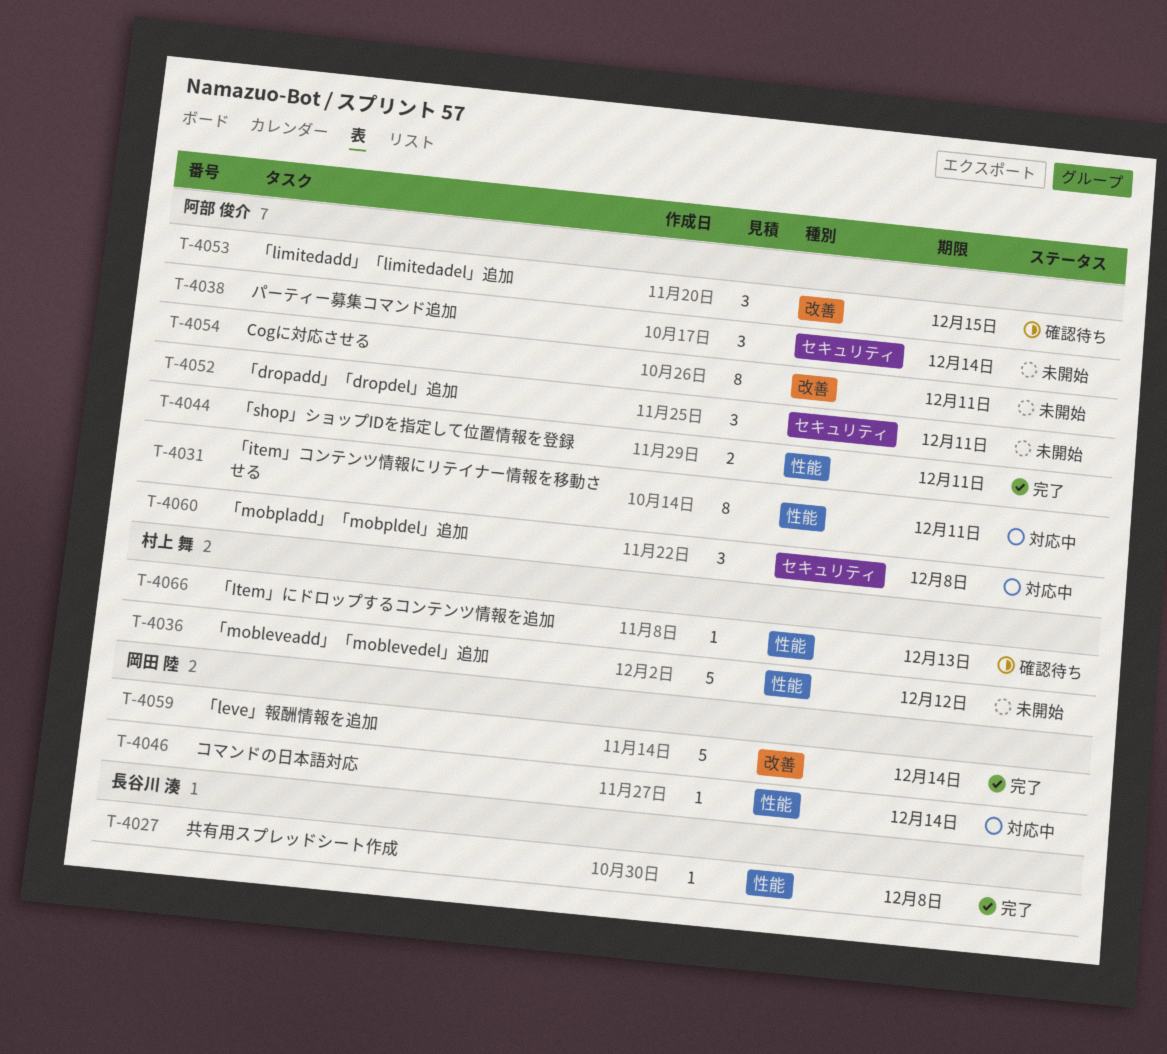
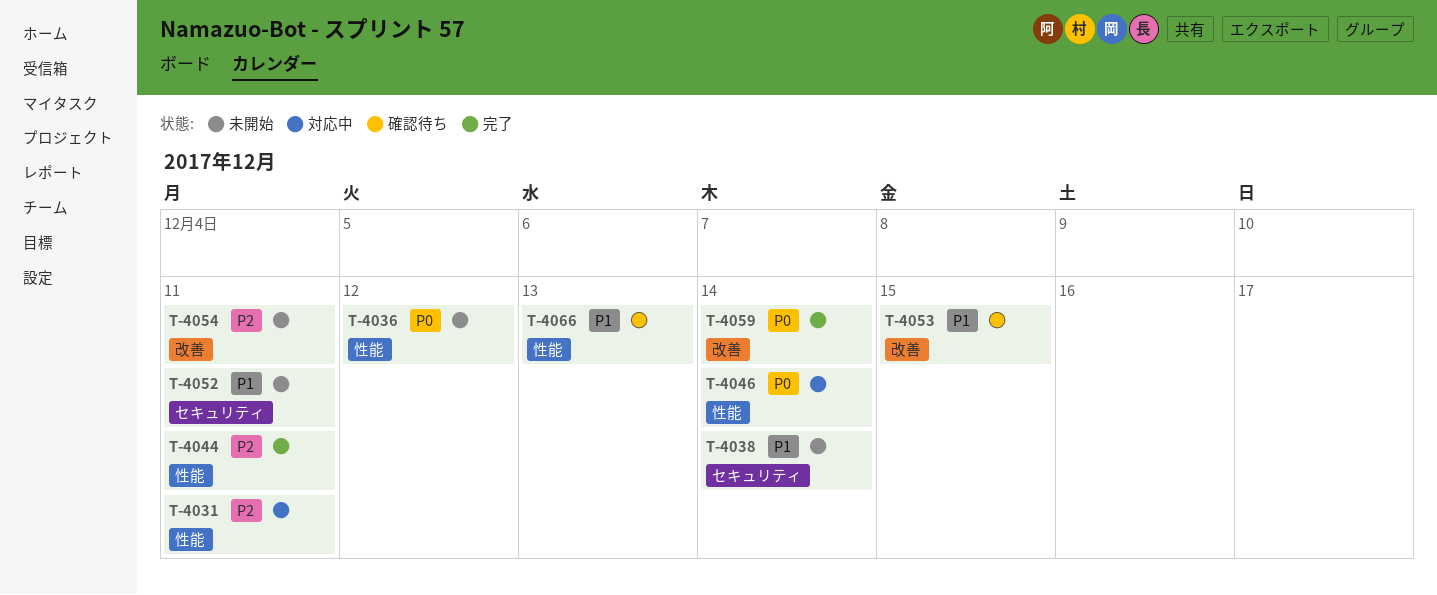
T-4027: present -> none
T-4060: present -> none

